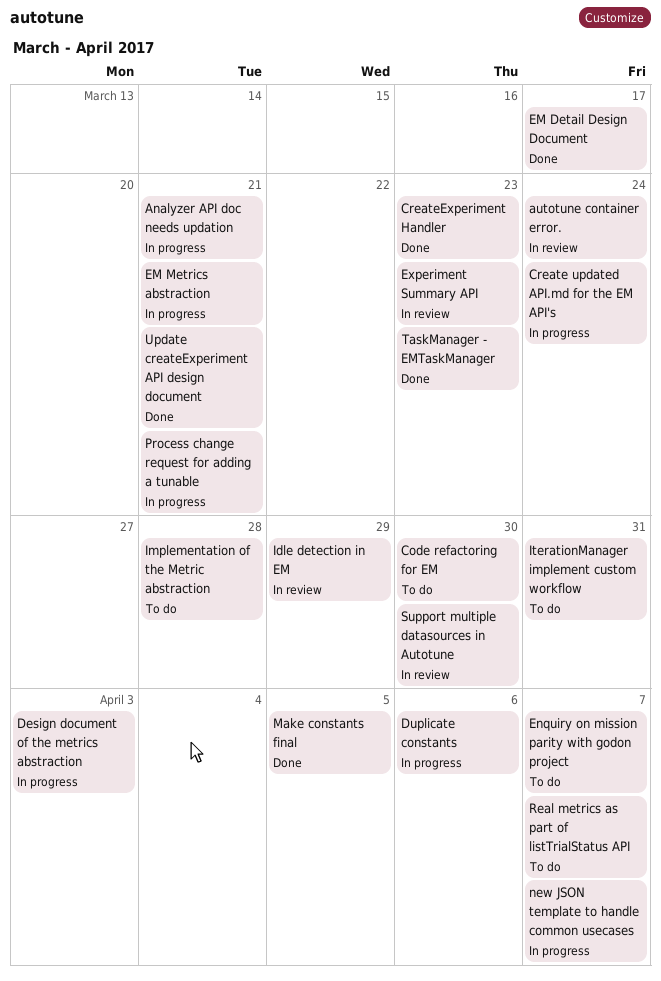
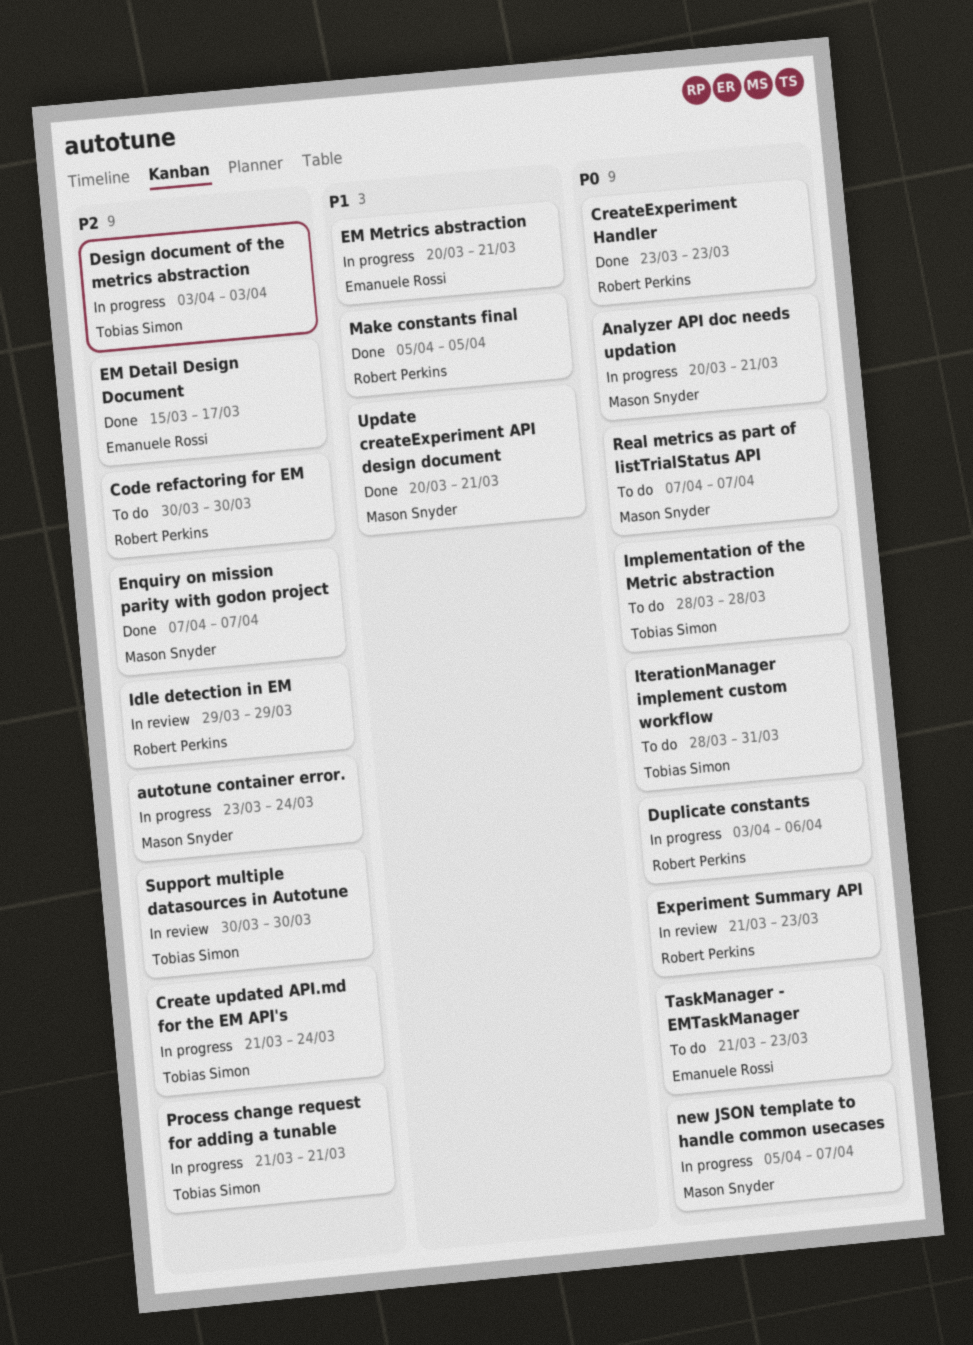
autotune container error., status: In review -> In progress
Enquiry on mission parity with godon project, status: To do -> Done
TaskManager - EMTaskManager, status: Done -> To do

